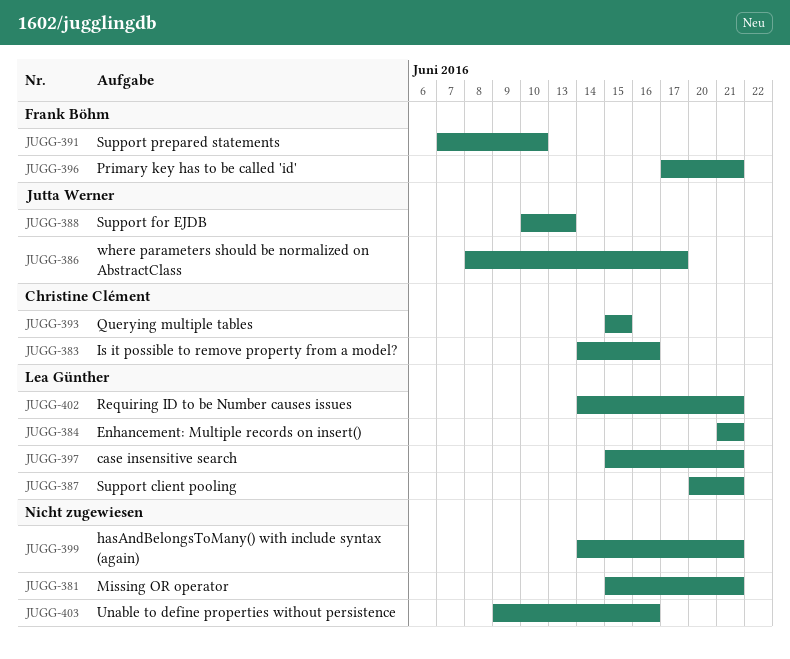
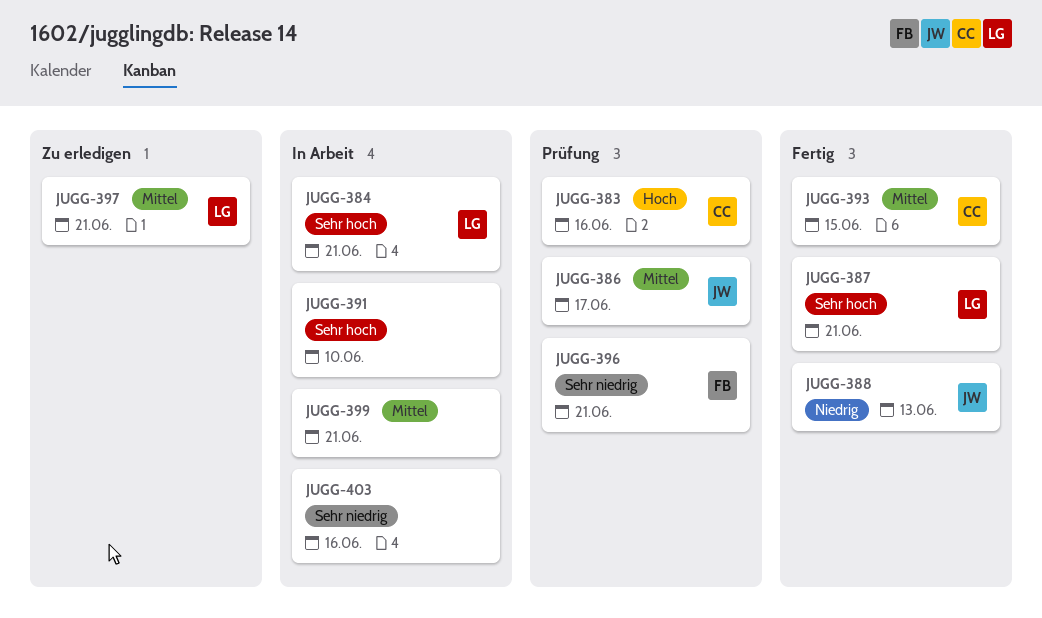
JUGG-381: present -> none
JUGG-391, owner: Frank Böhm -> none
JUGG-402: present -> none

